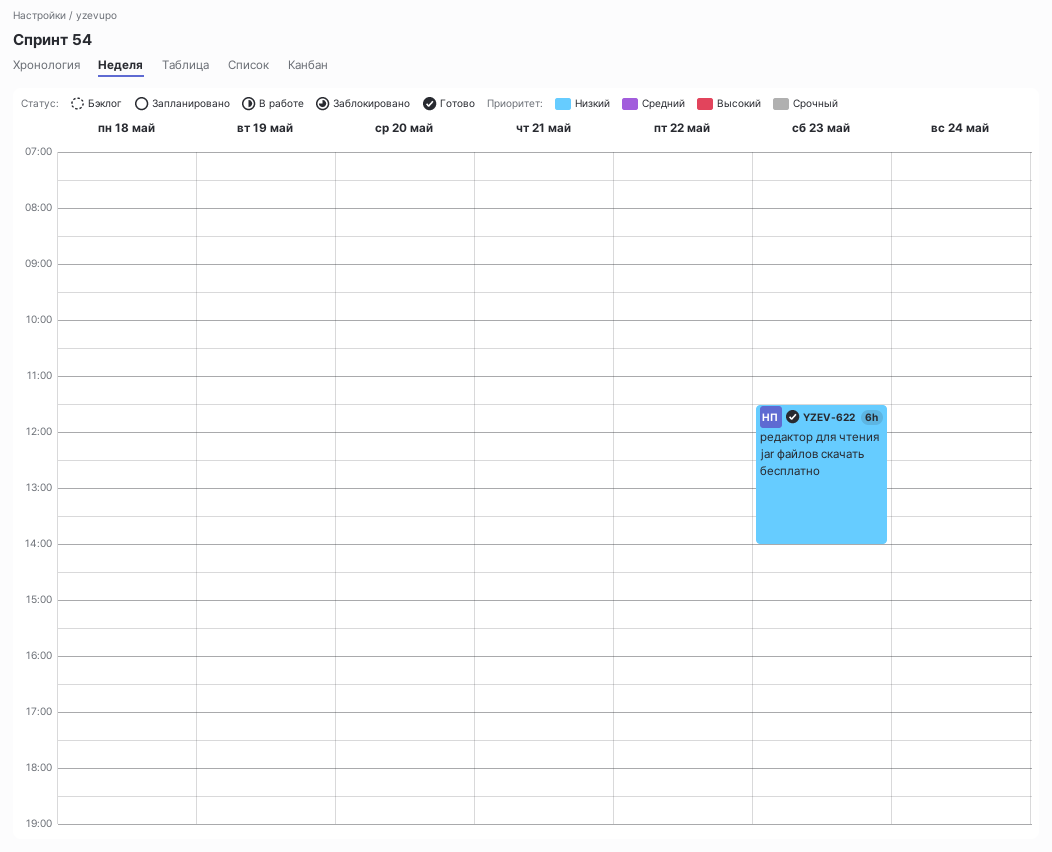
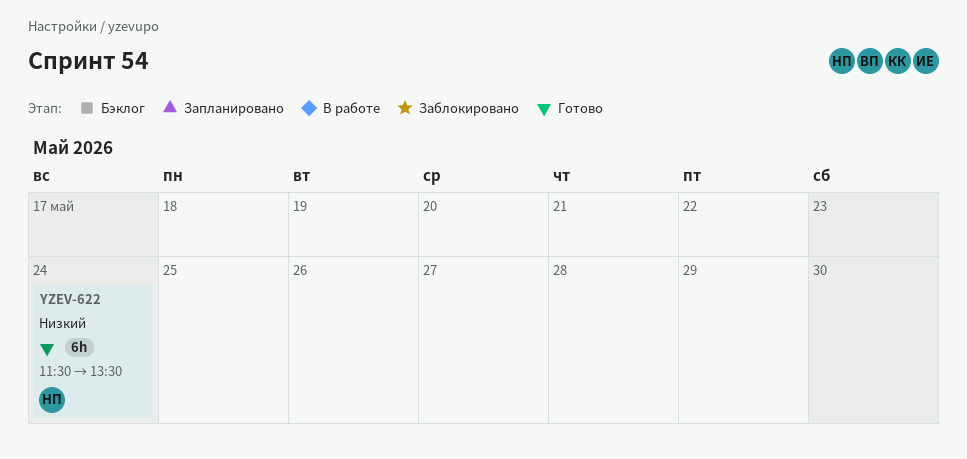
YZEV-622, day: May 23 -> May 24
YZEV-622, ends: 14:00 -> 13:30

